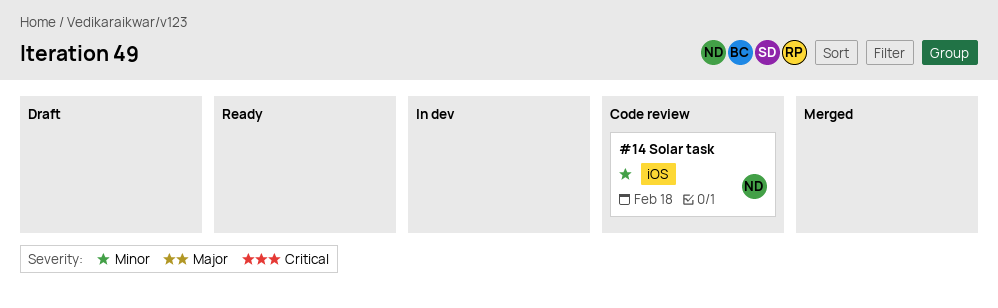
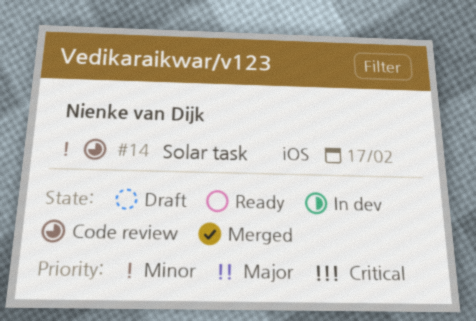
#14, due: Feb 18 -> Feb 17

